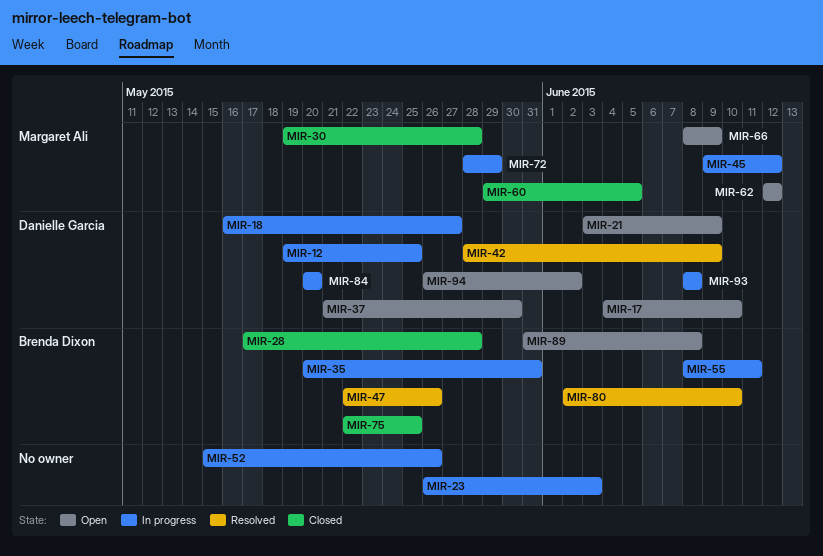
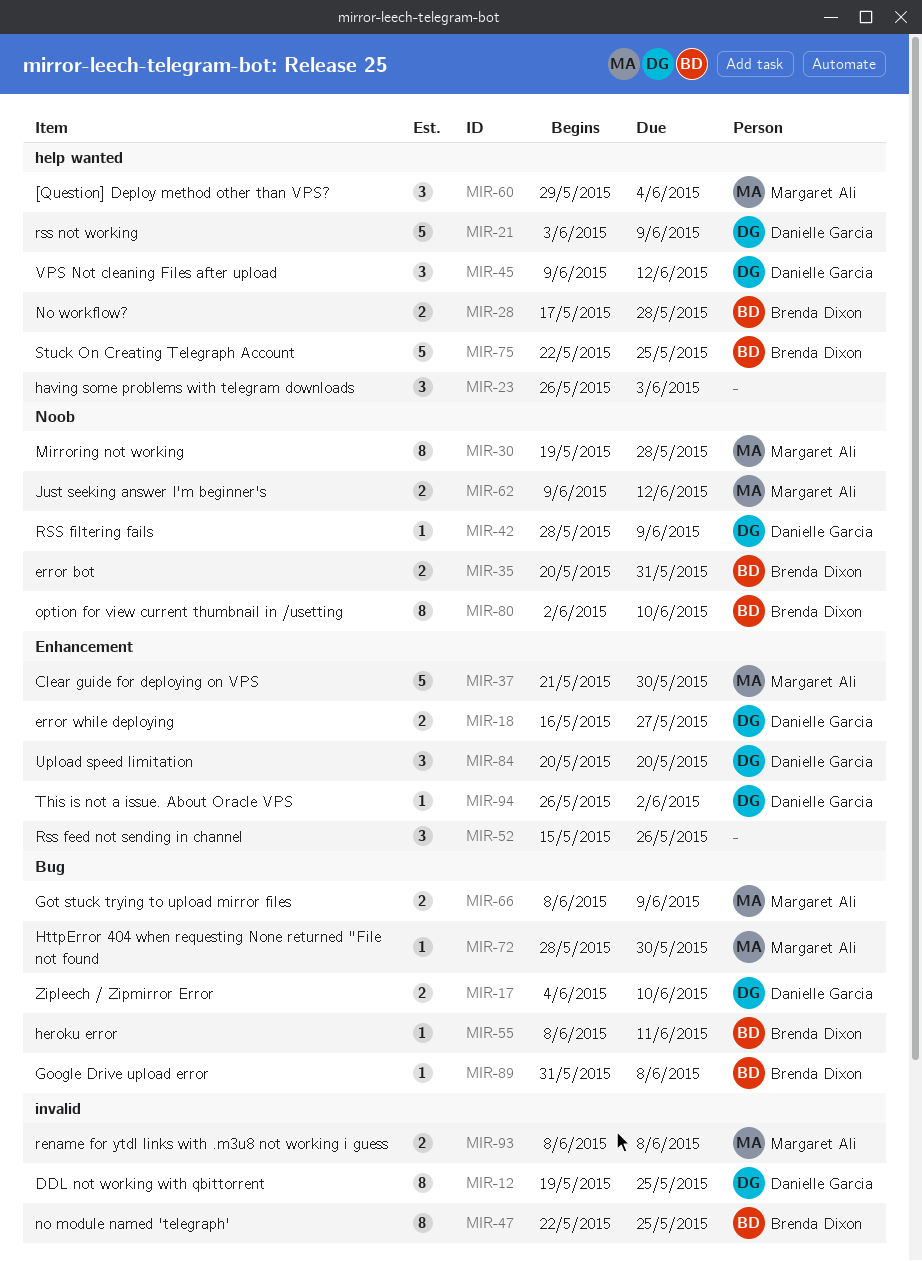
MIR-37, owner: Danielle Garcia -> Margaret Ali
MIR-45, owner: Margaret Ali -> Danielle Garcia
MIR-47, due: May 26 -> May 25
MIR-60, due: Jun 5 -> Jun 4
MIR-62, start: Jun 12 -> Jun 9
MIR-72, due: May 29 -> May 30
MIR-93, owner: Danielle Garcia -> Margaret Ali

